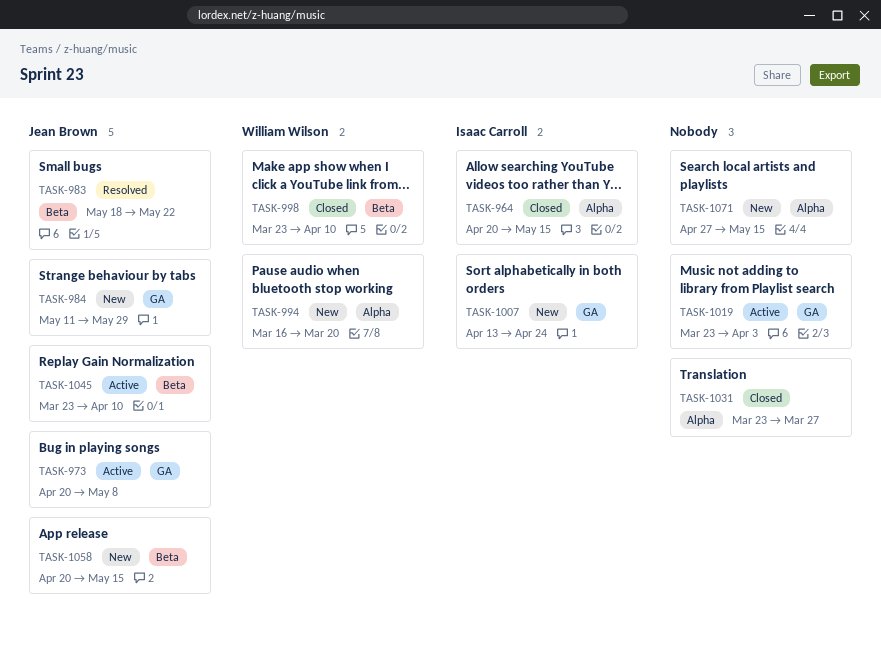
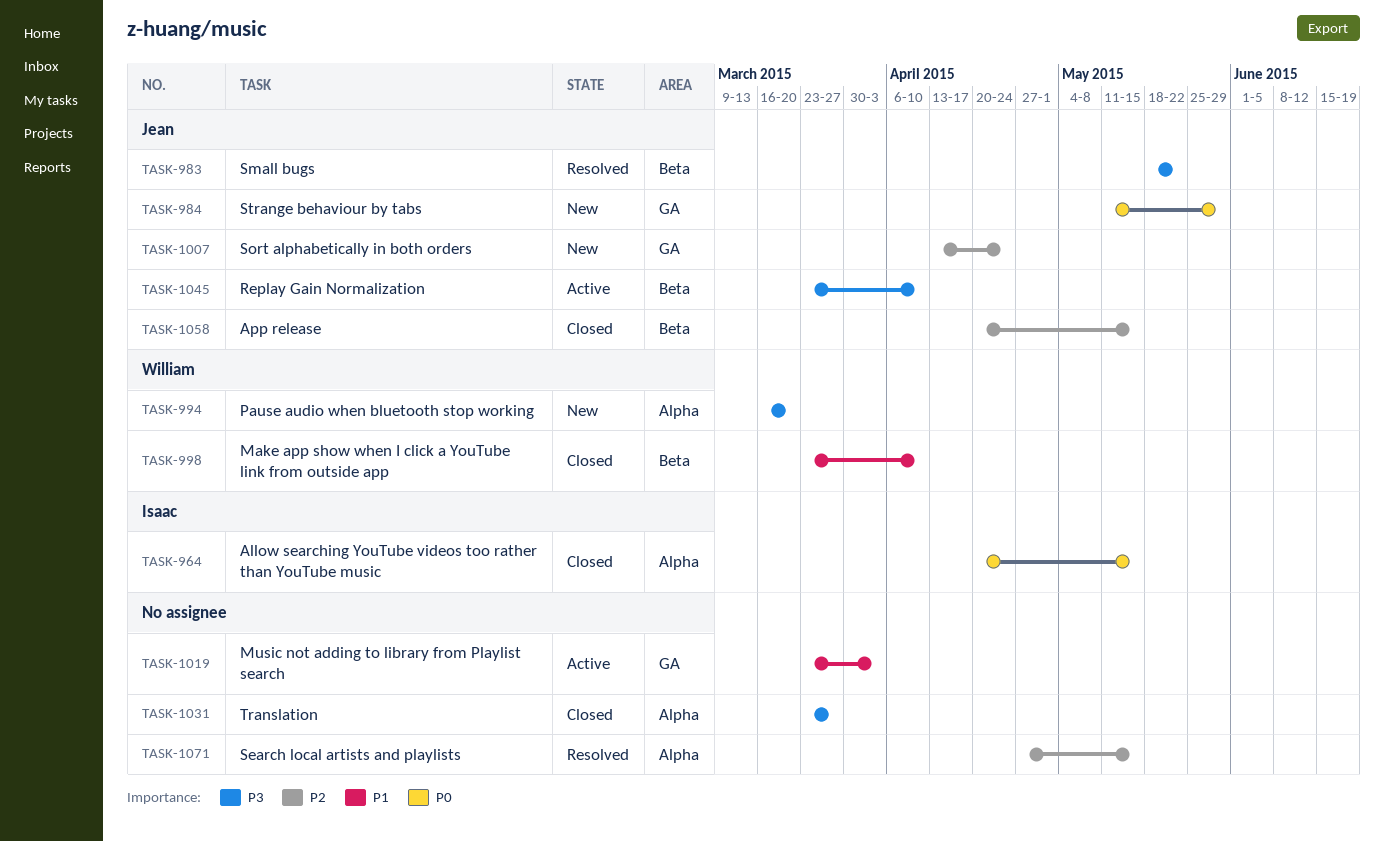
TASK-973: present -> none
TASK-1007, owner: Isaac Carroll -> Jean Brown
TASK-1058, status: New -> Closed
TASK-1071, status: New -> Resolved

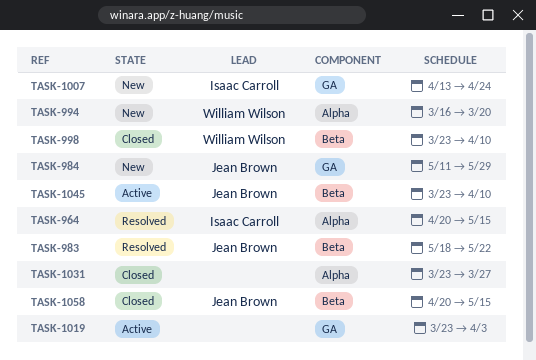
TASK-964, status: Closed -> Resolved
TASK-1007, owner: Jean Brown -> Isaac Carroll
TASK-1071: present -> none

